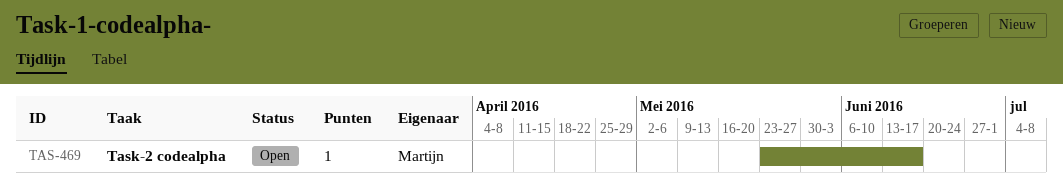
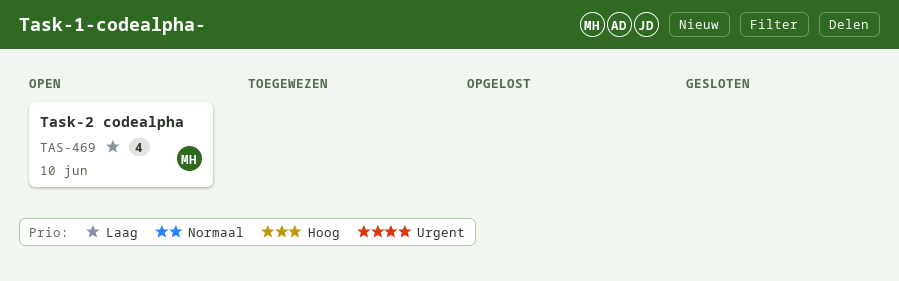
TAS-469, estimate: 1 -> 4
TAS-469, due: Jun 17 -> Jun 10

